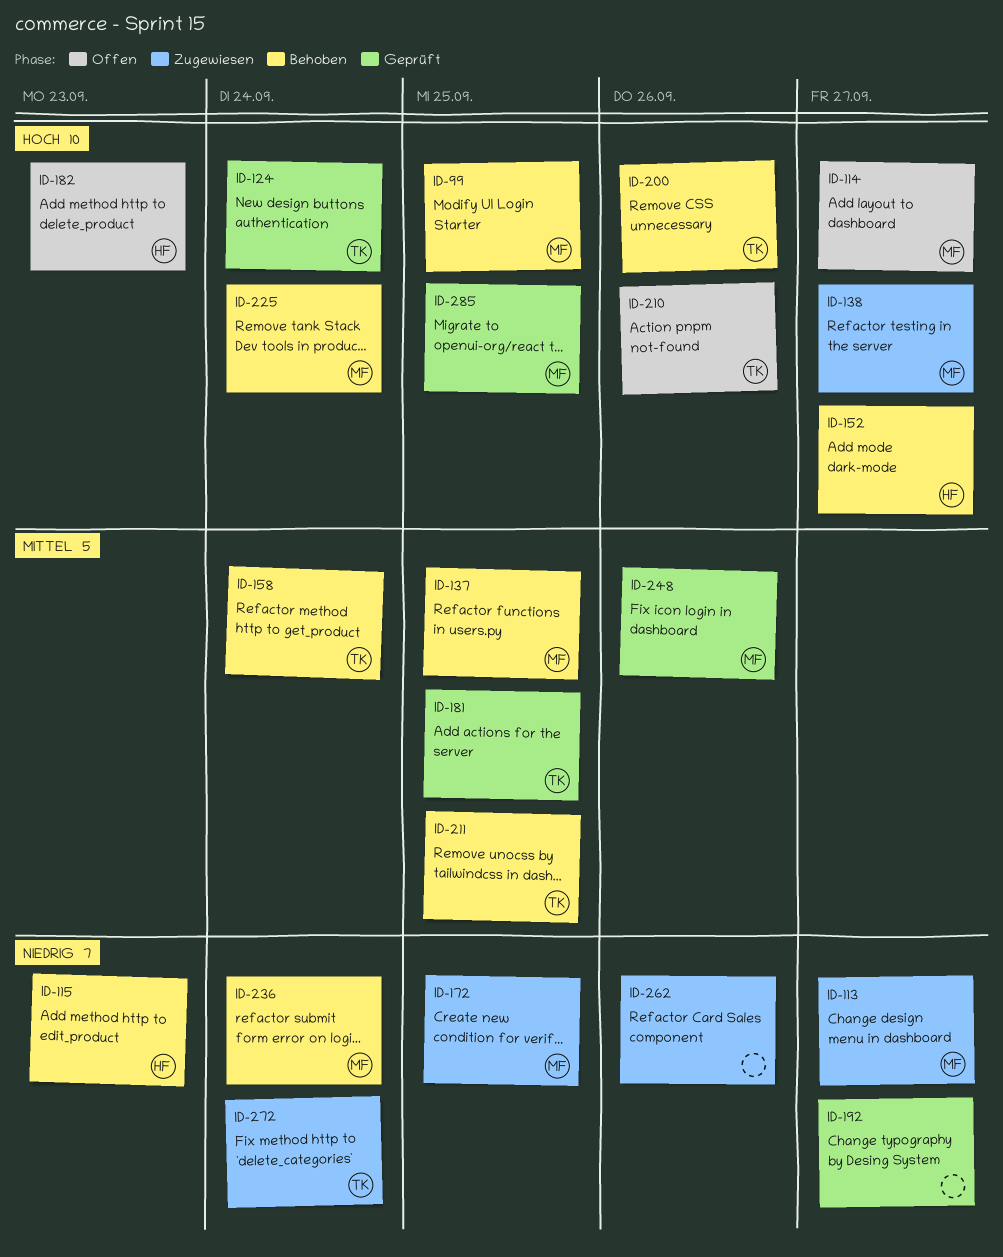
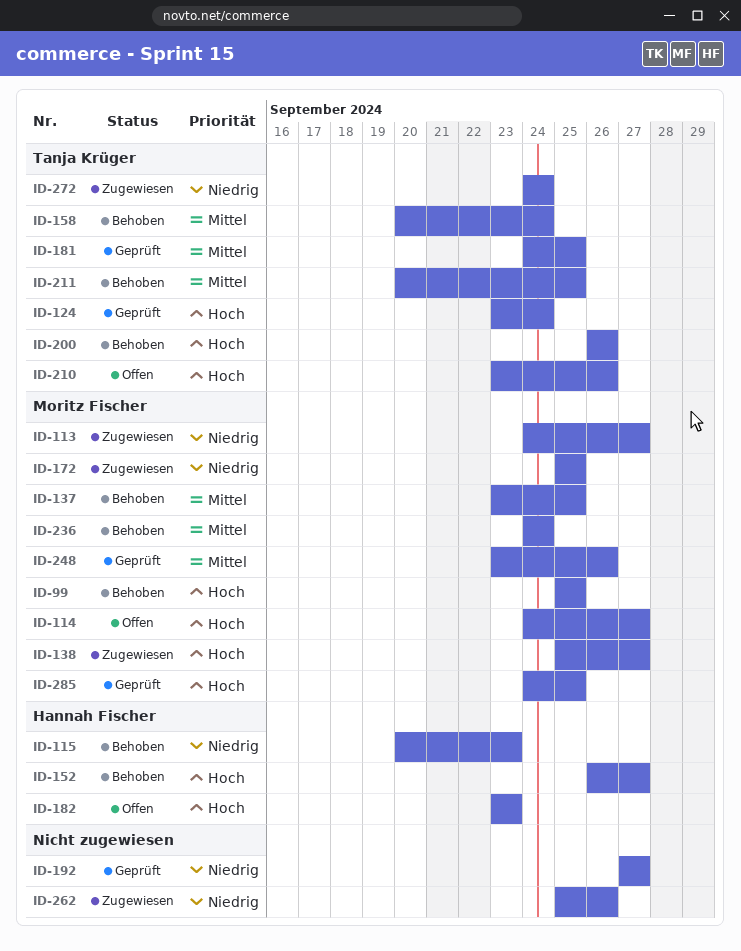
ID-225: present -> none
ID-236, priority: Niedrig -> Mittel

